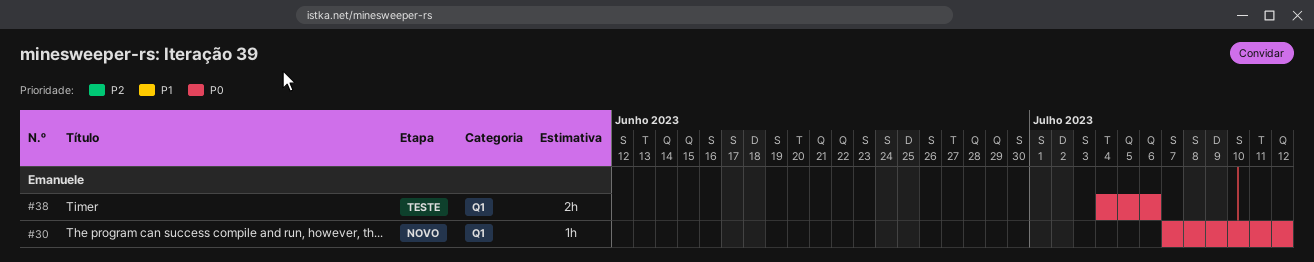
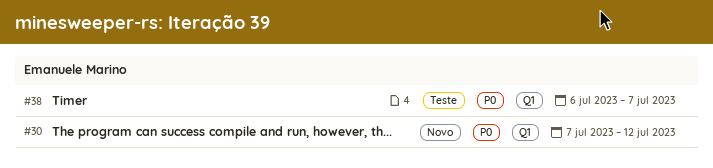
#38, start: Jul 4 -> Jul 6
#38, due: Jul 6 -> Jul 7

